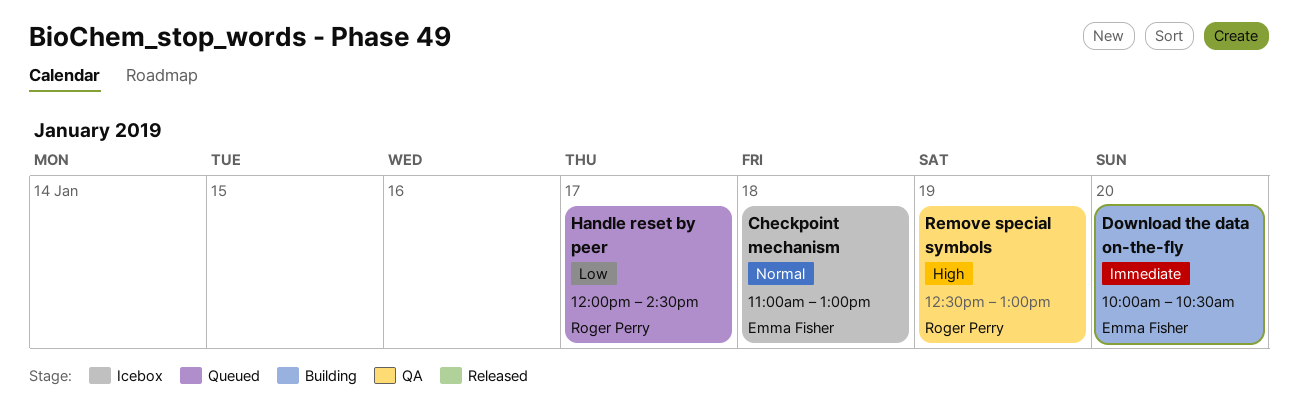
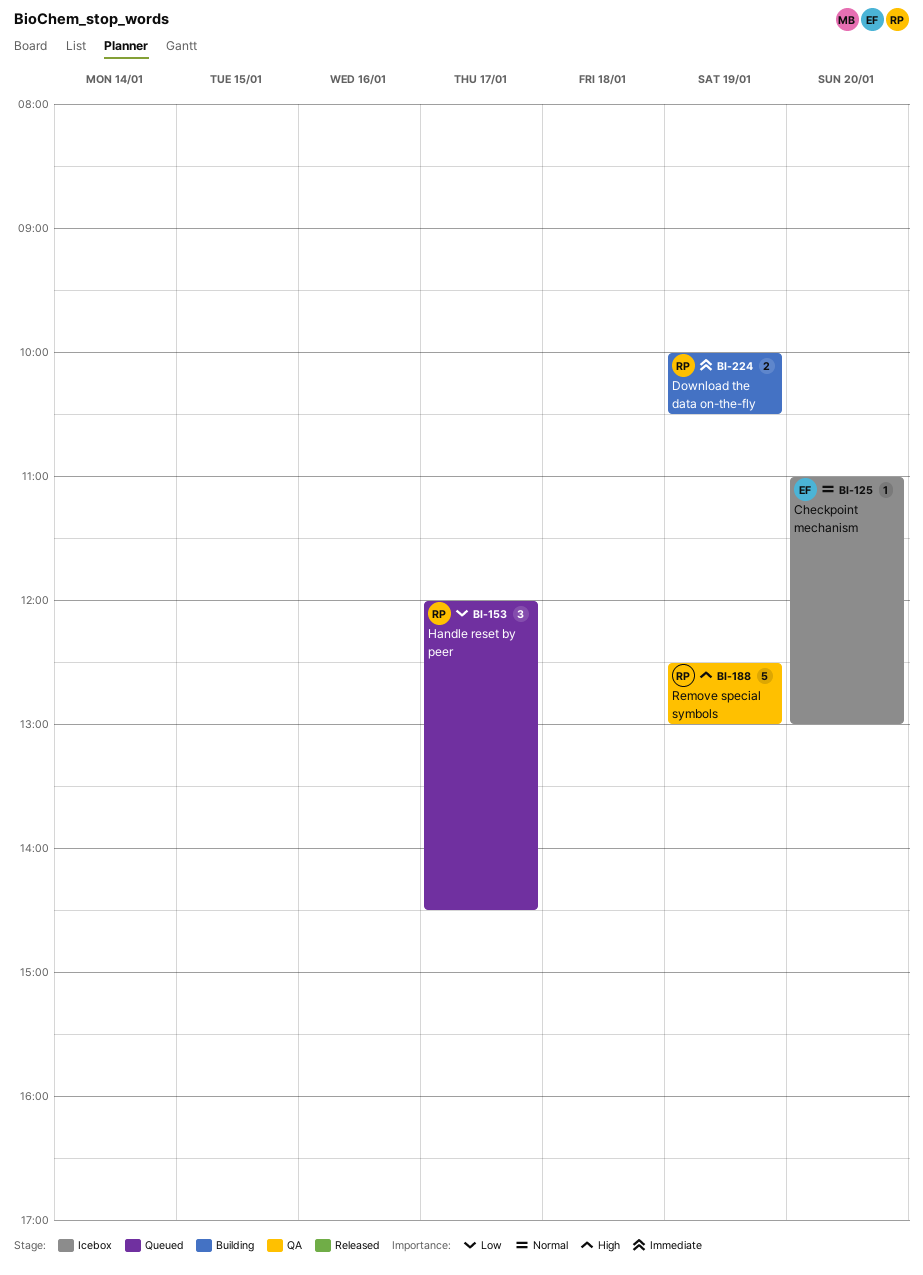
Checkpoint mechanism, day: Jan 18 -> Jan 20
Download the data on-the-fly, owner: Emma Fisher -> Roger Perry
Download the data on-the-fly, day: Jan 20 -> Jan 19

